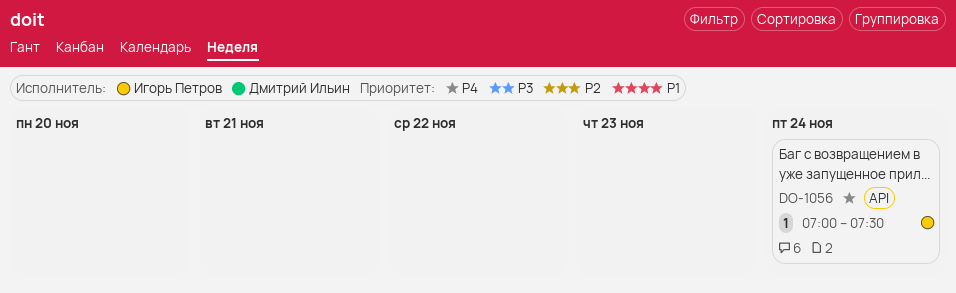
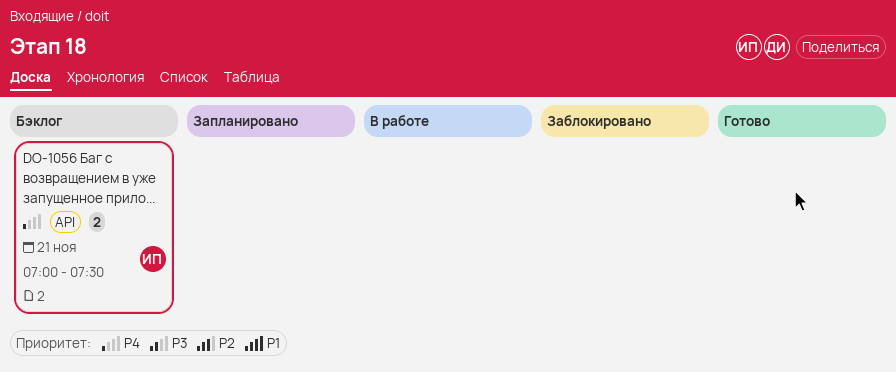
DO-1056, estimate: 1 -> 2
DO-1056, day: Nov 24 -> Nov 21

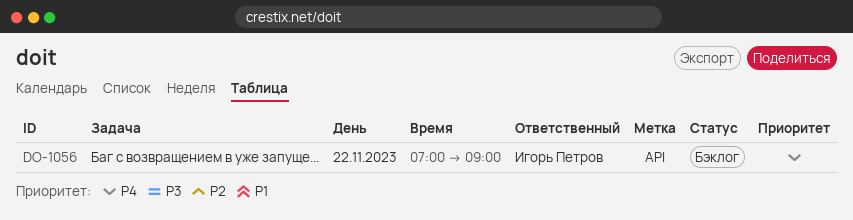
DO-1056, day: Nov 21 -> Nov 22
DO-1056, ends: 07:30 -> 09:00

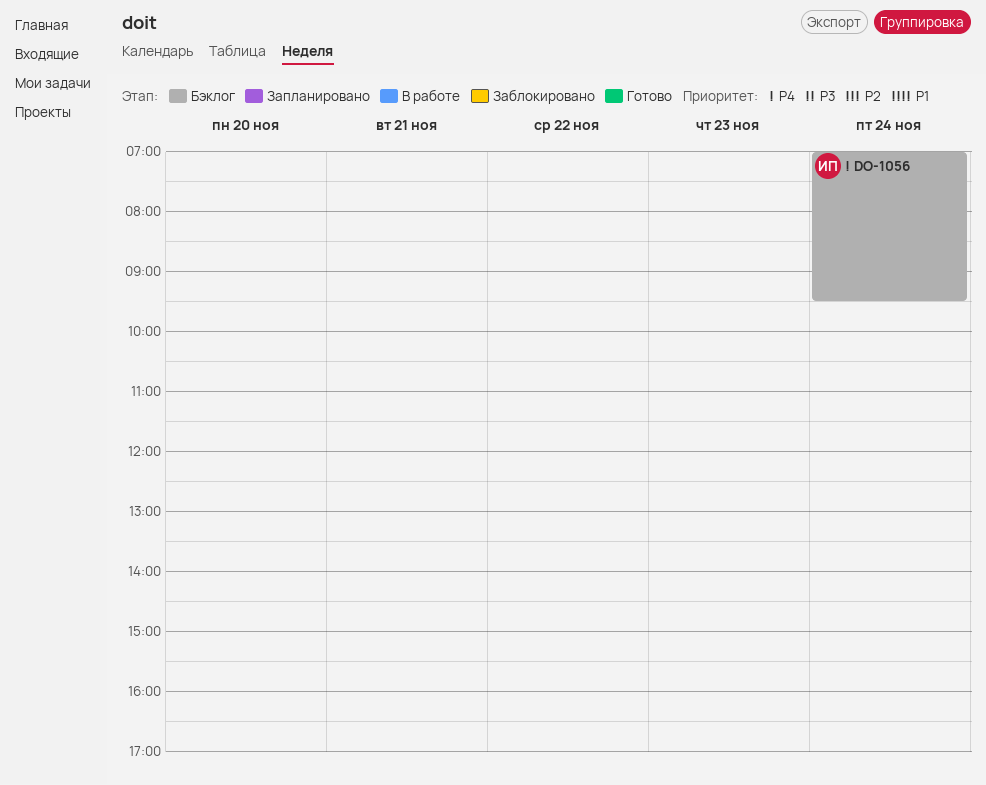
DO-1056, day: Nov 22 -> Nov 24
DO-1056, ends: 09:00 -> 09:30

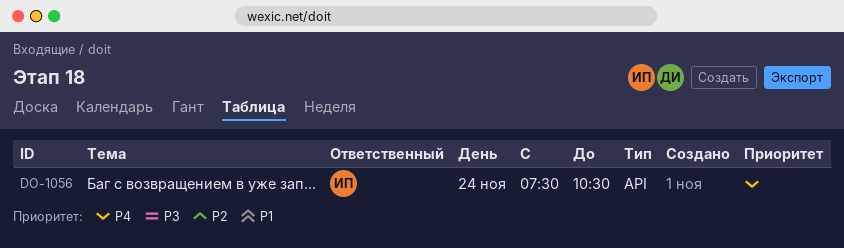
DO-1056, begins: 07:00 -> 07:30
DO-1056, ends: 09:30 -> 10:30

